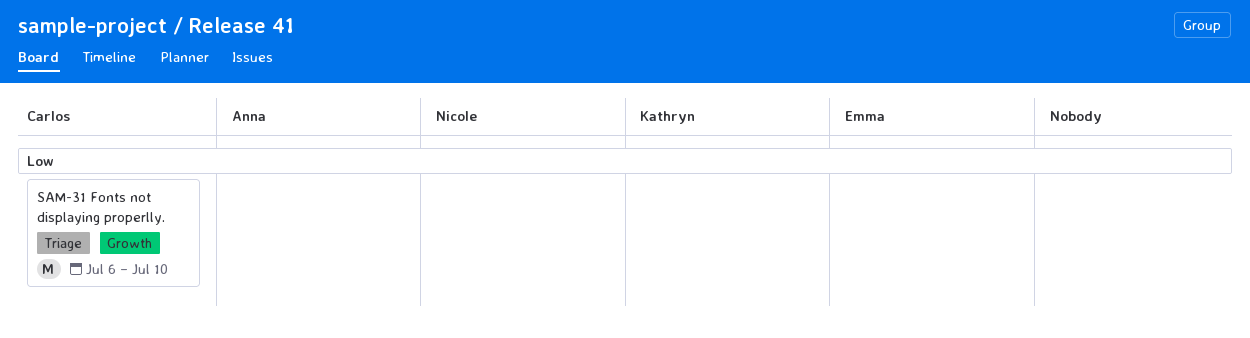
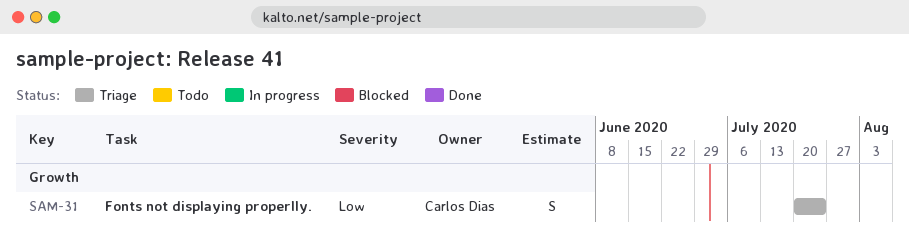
SAM-31, estimate: M -> S
SAM-31, start: Jul 6 -> Jul 20
SAM-31, due: Jul 10 -> Jul 24

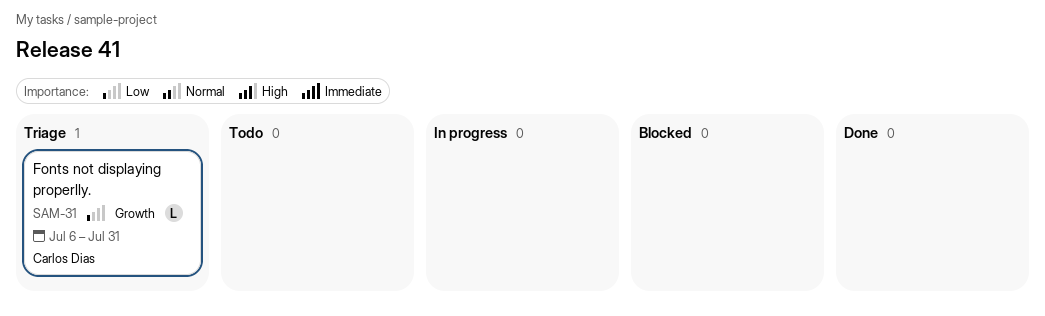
SAM-31, estimate: S -> L
SAM-31, start: Jul 20 -> Jul 6
SAM-31, due: Jul 24 -> Jul 31

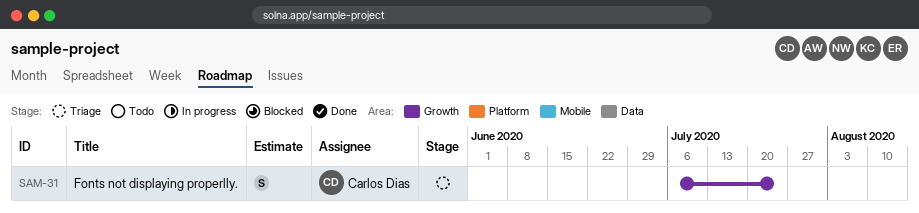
SAM-31, estimate: L -> S
SAM-31, due: Jul 31 -> Jul 24

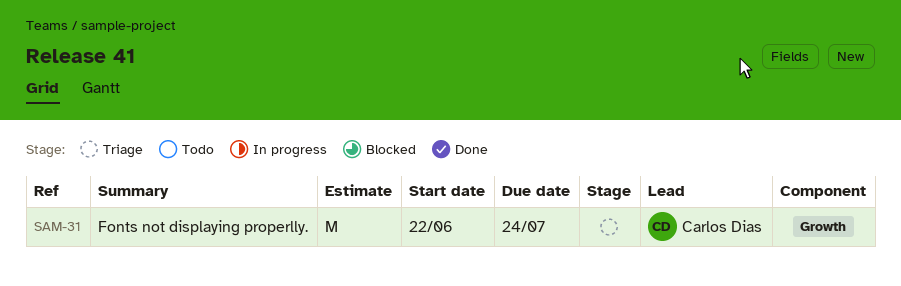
SAM-31, estimate: S -> M
SAM-31, start: Jul 6 -> Jun 22

